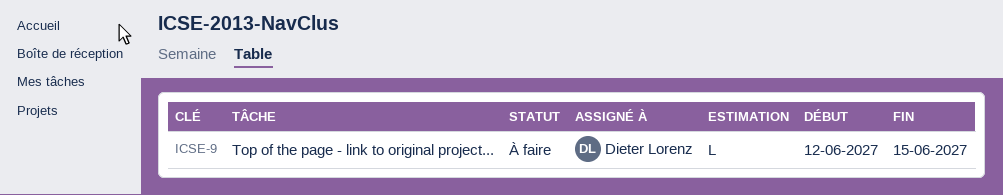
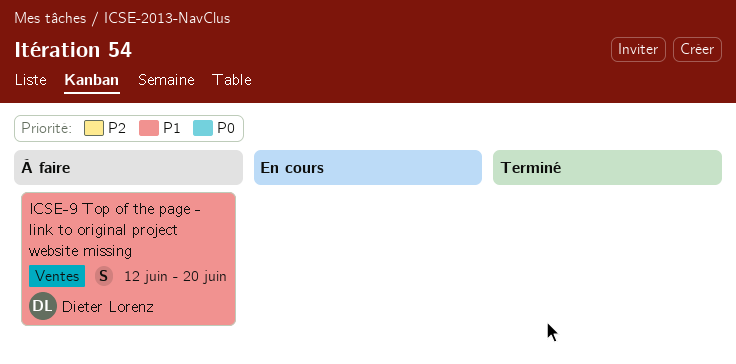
ICSE-9, estimate: L -> S
ICSE-9, due: Jun 15 -> Jun 20

